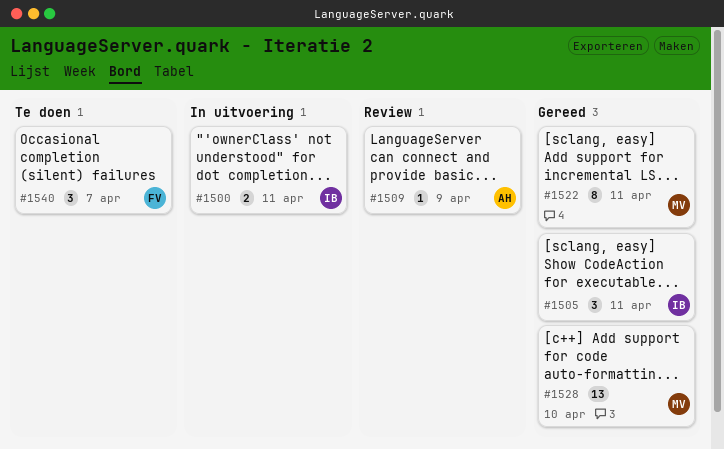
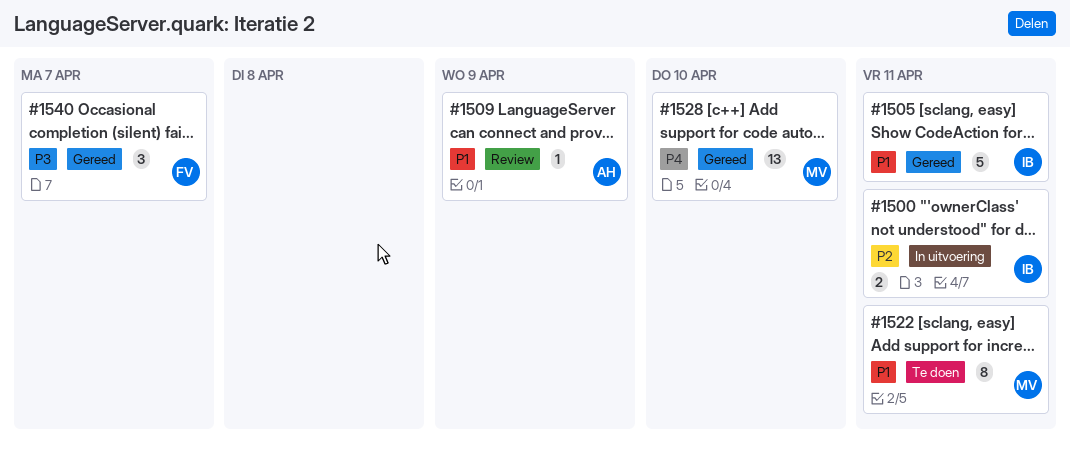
#1505, estimate: 3 -> 5
#1522, status: Gereed -> Te doen
#1540, status: Te doen -> Gereed

